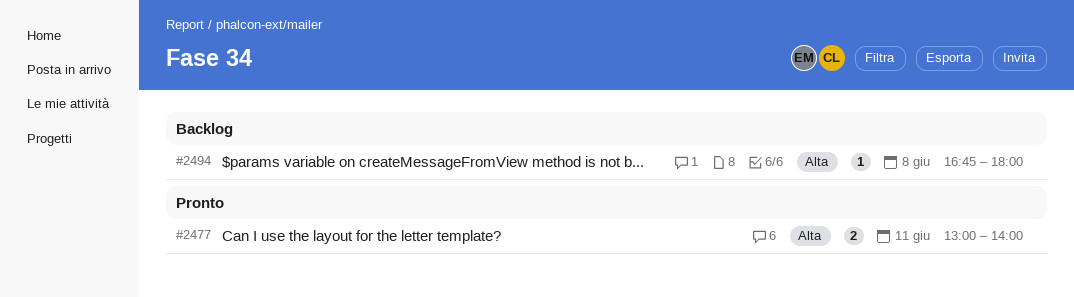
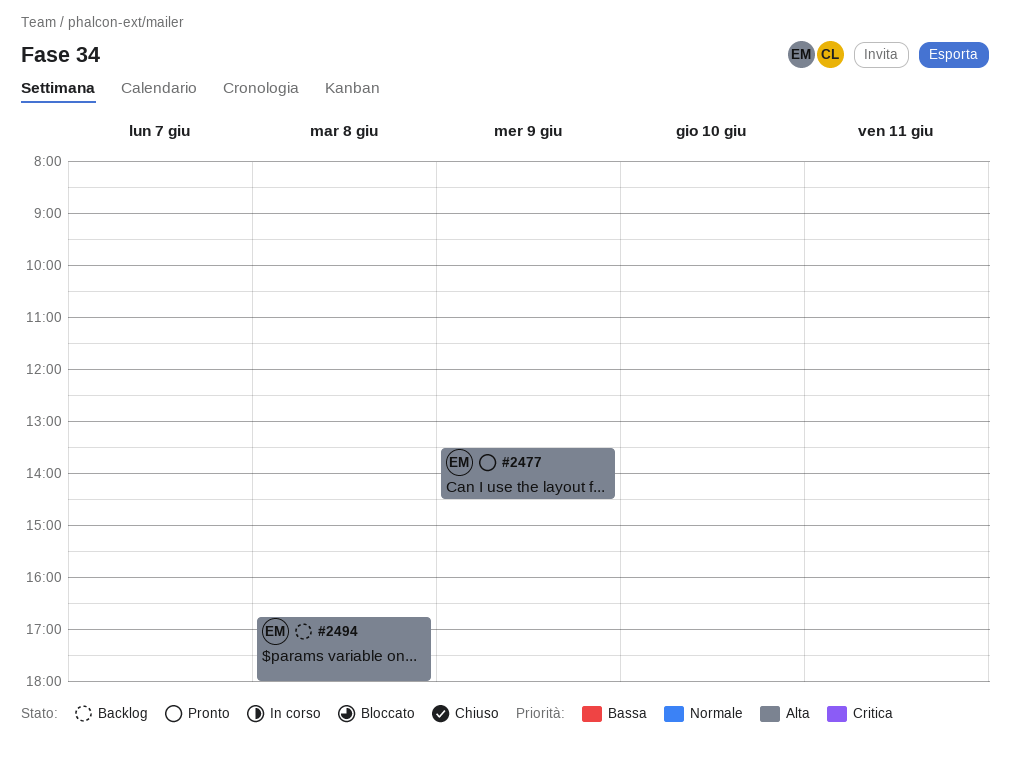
#2477, day: Jun 11 -> Jun 9
#2477, begins: 13:00 -> 13:30
#2477, ends: 14:00 -> 14:30

